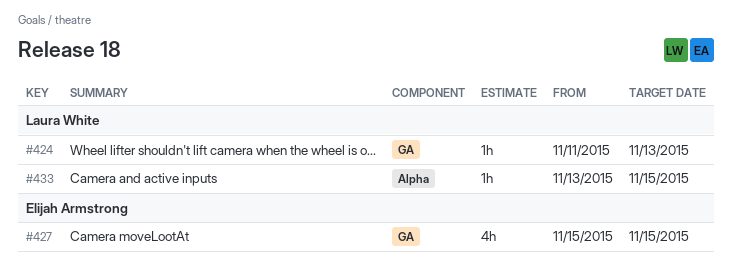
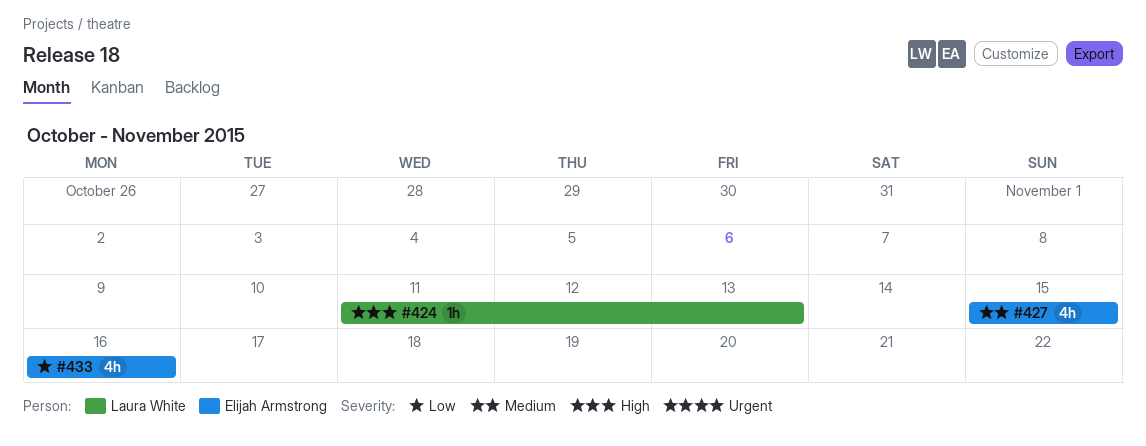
#433, owner: Laura White -> Elijah Armstrong
#433, estimate: 1h -> 4h
#433, start: Nov 13 -> Nov 16
#433, due: Nov 15 -> Nov 16

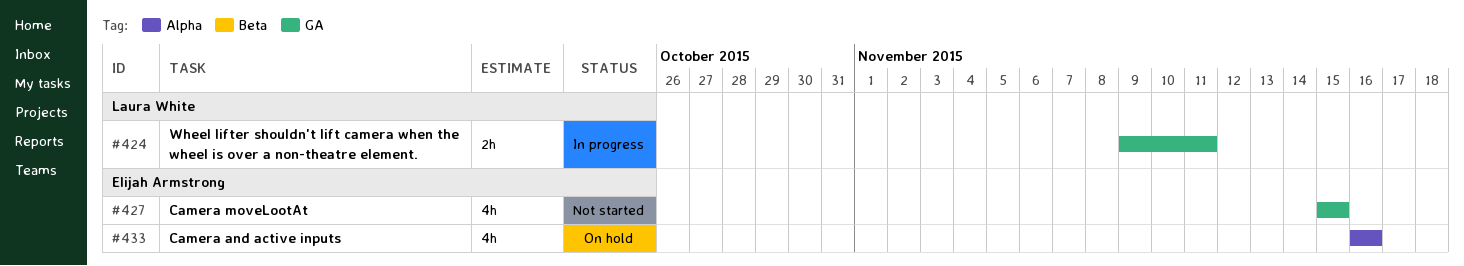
#424, estimate: 1h -> 2h
#424, start: Nov 11 -> Nov 9
#424, due: Nov 13 -> Nov 11

